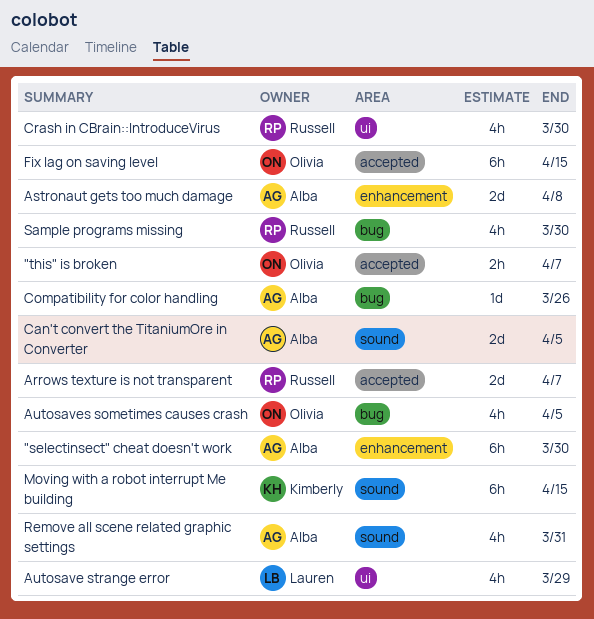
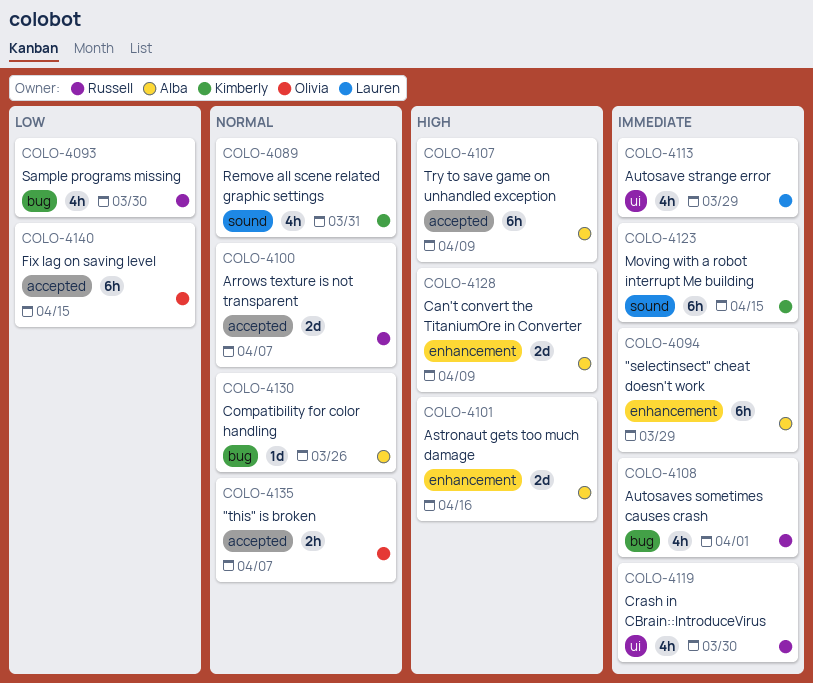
"selectinsect" cheat doesn't work, due: Mar 30 -> Mar 29
Astronaut gets too much damage, due: Apr 8 -> Apr 16
Autosaves sometimes causes crash, owner: Olivia -> Russell
Autosaves sometimes causes crash, due: Apr 5 -> Apr 1
Can't convert the TitaniumOre in Converter, label: sound -> enhancement
Can't convert the TitaniumOre in Converter, due: Apr 5 -> Apr 9
Remove all scene related graphic settings, owner: Alba -> Kimberly
Try to save game on unhandled exception: none -> present

